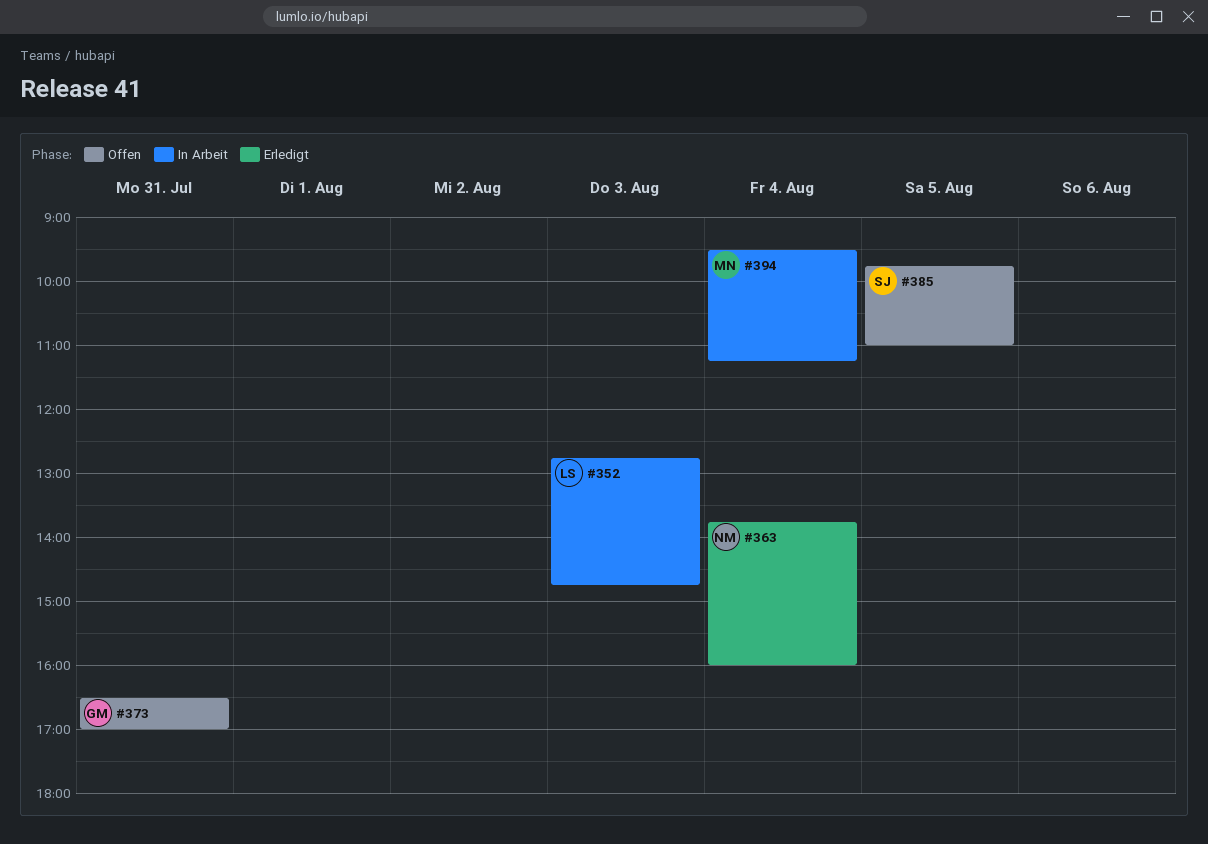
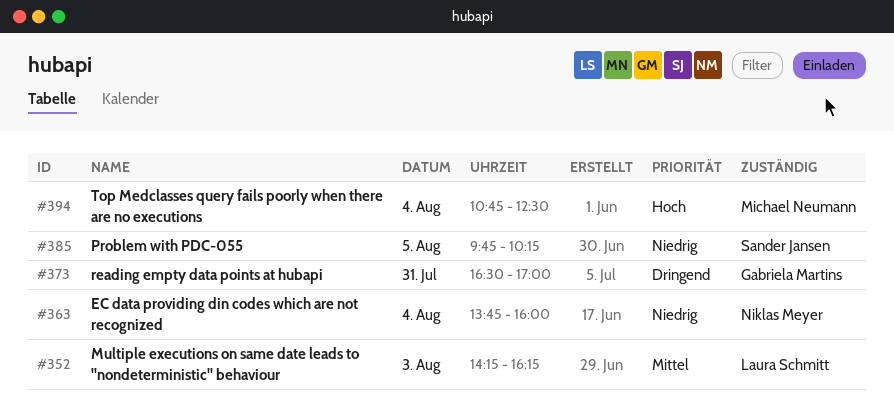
#352, begins: 12:45 -> 14:15
#352, ends: 14:45 -> 16:15
#385, ends: 11:00 -> 10:15
#394, begins: 09:30 -> 10:45
#394, ends: 11:15 -> 12:30

